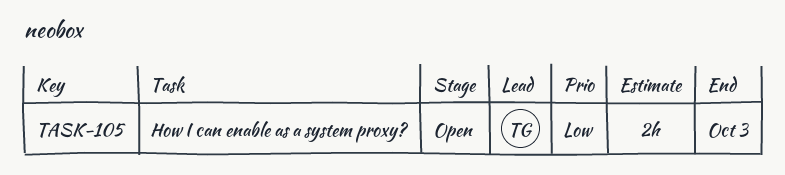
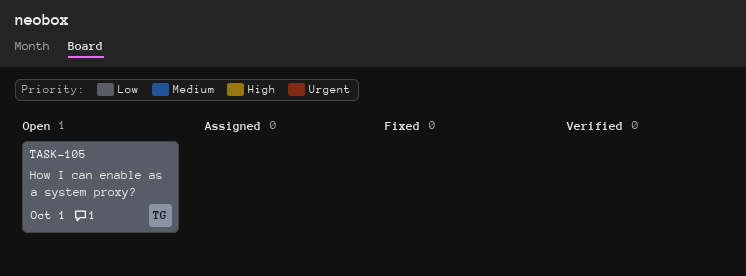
TASK-105, due: Oct 3 -> Oct 1

